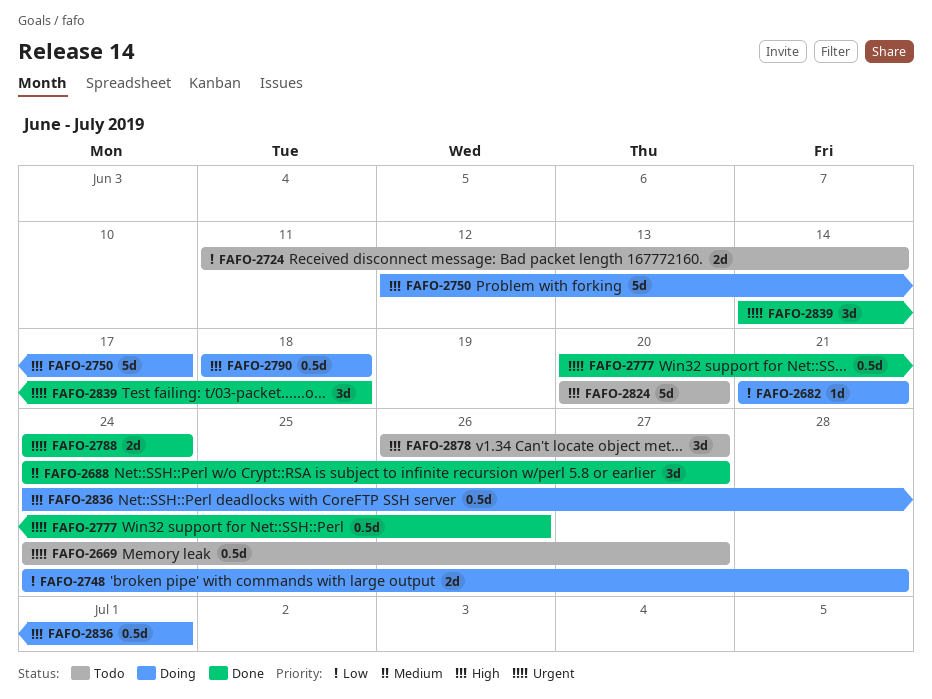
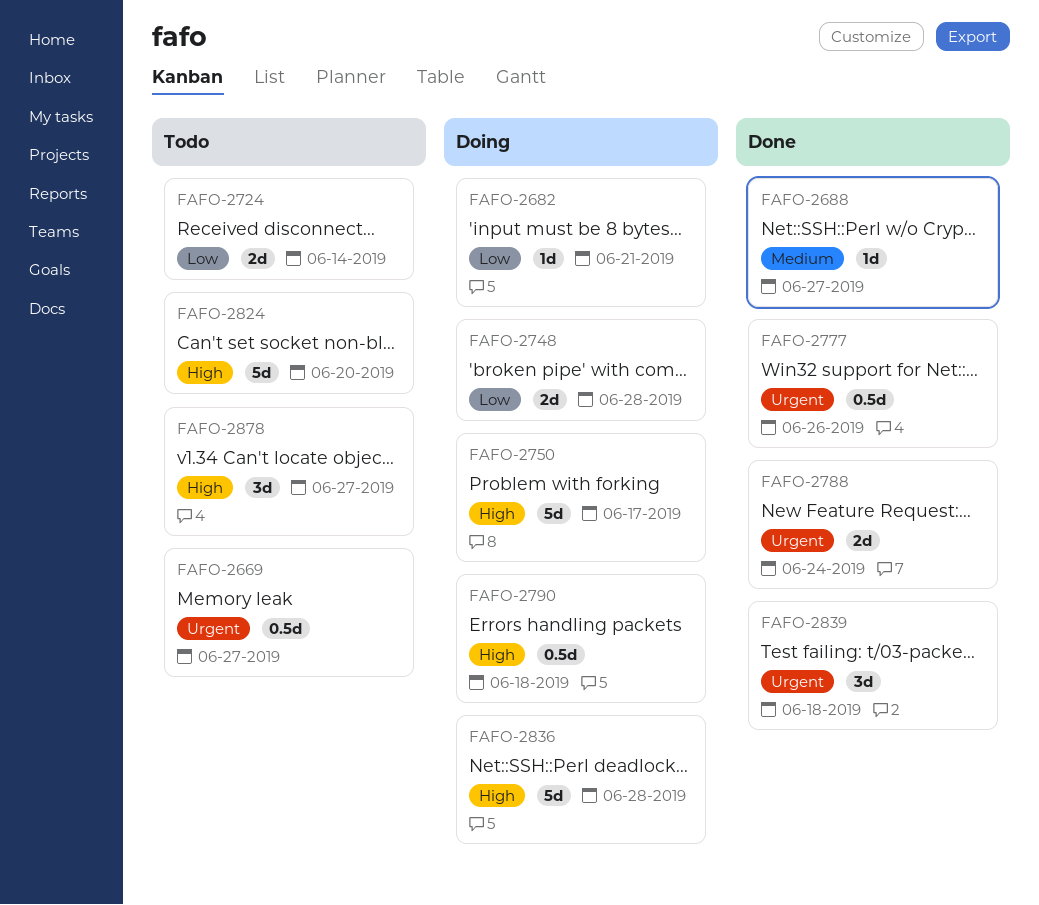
FAFO-2688, estimate: 3d -> 1d
FAFO-2836, estimate: 0.5d -> 5d
FAFO-2836, due: Jul 1 -> Jun 28

